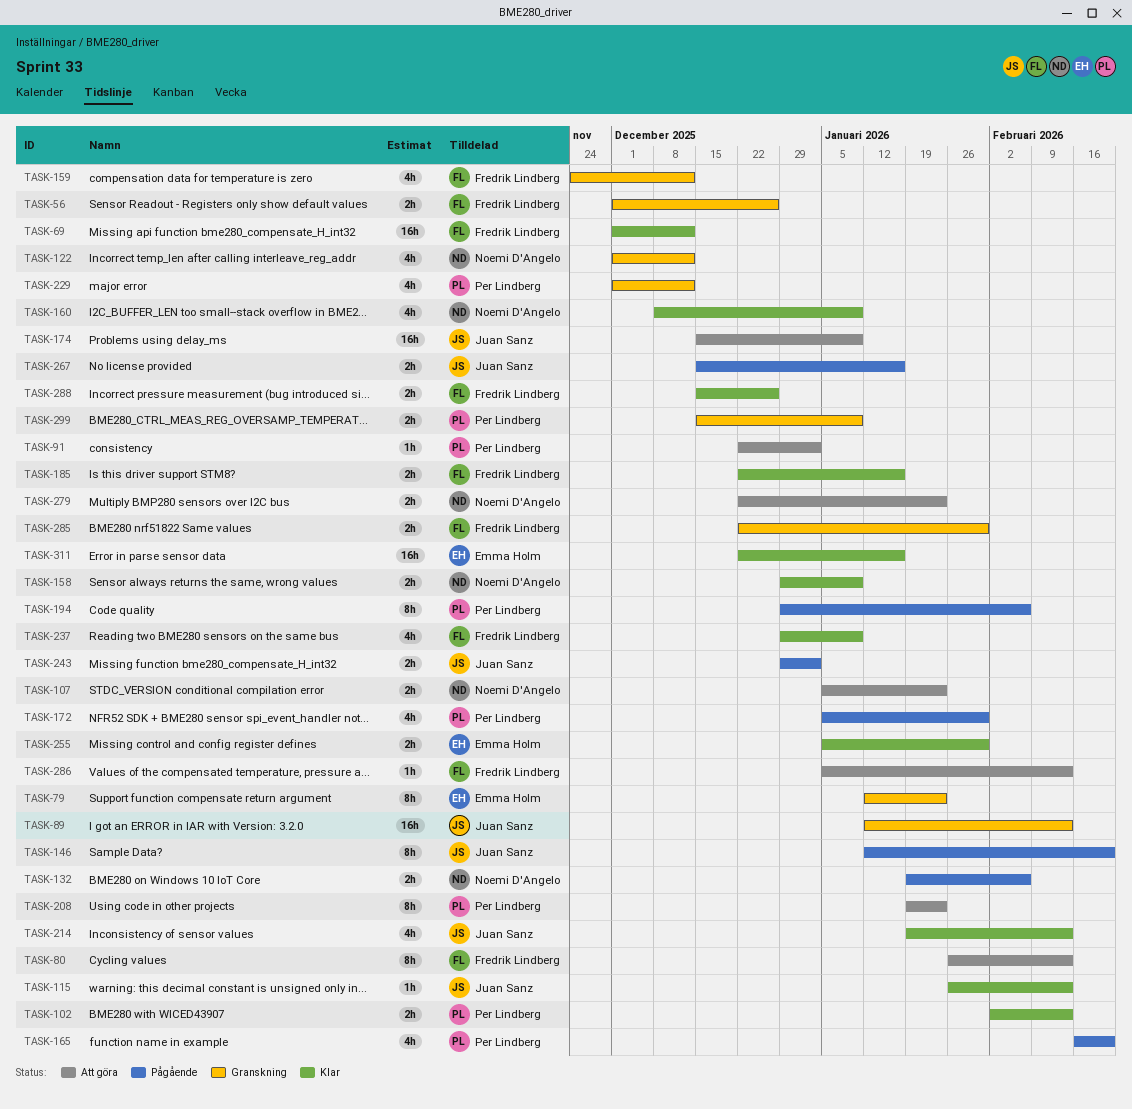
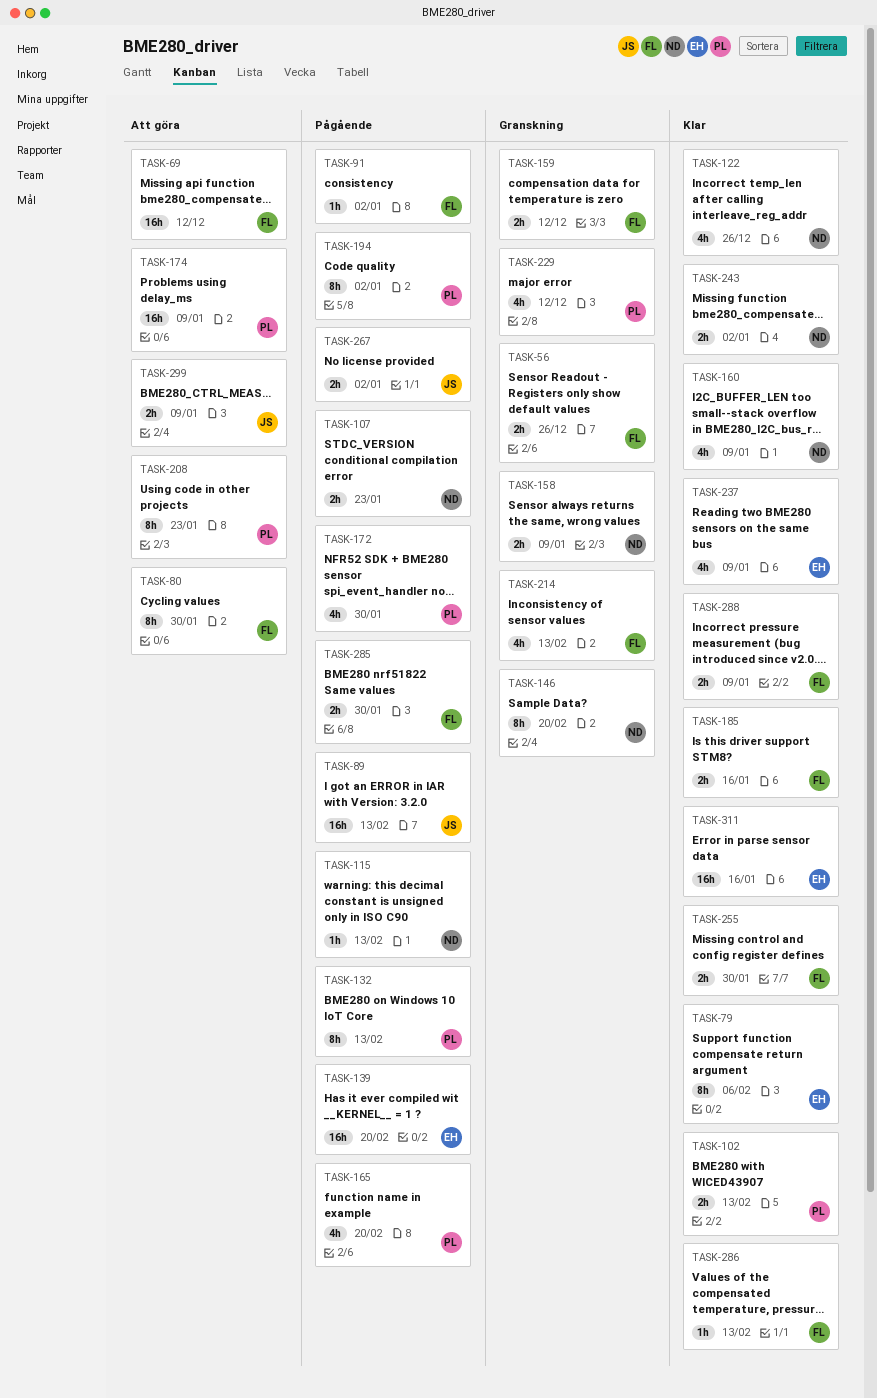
TASK-69, status: Klar -> Att göra
TASK-79, status: Granskning -> Klar
TASK-79, due: Jan 23 -> Feb 6
TASK-80, due: Feb 13 -> Jan 30
TASK-89, status: Granskning -> Pågående
TASK-91, status: Att göra -> Pågående
TASK-91, owner: Per Lindberg -> Fredrik Lindberg
TASK-107, status: Att göra -> Pågående
TASK-115, status: Klar -> Pågående
TASK-115, owner: Juan Sanz -> Noemi D'Angelo
TASK-122, status: Granskning -> Klar
TASK-122, due: Dec 12 -> Dec 26
TASK-132, owner: Noemi D'Angelo -> Per Lindberg
TASK-132, estimate: 2h -> 8h
TASK-132, due: Feb 6 -> Feb 13
TASK-139: none -> present
TASK-146, status: Pågående -> Granskning
TASK-146, owner: Juan Sanz -> Noemi D'Angelo
TASK-158, status: Klar -> Granskning
TASK-159, estimate: 4h -> 2h
TASK-174, owner: Juan Sanz -> Per Lindberg
TASK-194, due: Feb 6 -> Jan 2
TASK-214, status: Klar -> Granskning
TASK-214, owner: Juan Sanz -> Fredrik Lindberg
TASK-237, owner: Fredrik Lindberg -> Emma Holm
TASK-243, status: Pågående -> Klar
TASK-243, owner: Juan Sanz -> Noemi D'Angelo
TASK-255, owner: Emma Holm -> Fredrik Lindberg
TASK-267, due: Jan 16 -> Jan 2
TASK-279: present -> none
TASK-285, status: Granskning -> Pågående
TASK-286, status: Att göra -> Klar
TASK-288, due: Dec 26 -> Jan 9
TASK-299, status: Granskning -> Att göra
TASK-299, owner: Per Lindberg -> Juan Sanz

